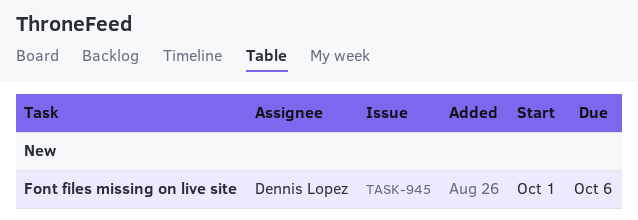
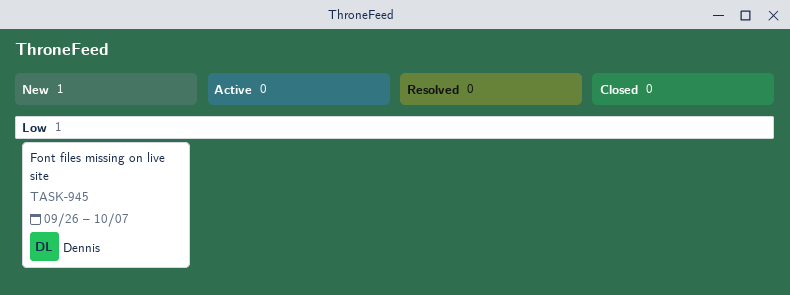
TASK-945, start: Oct 1 -> Sep 26
TASK-945, due: Oct 6 -> Oct 7

